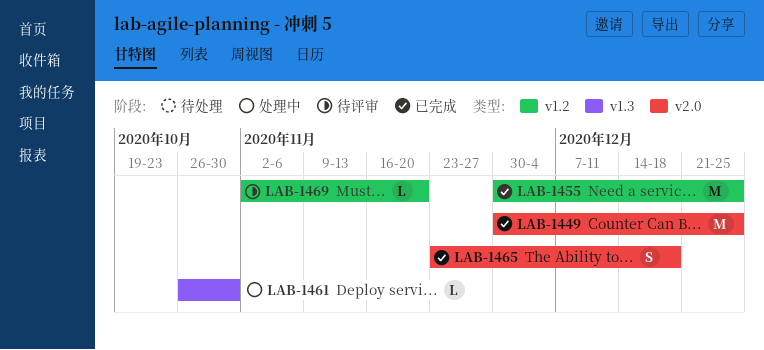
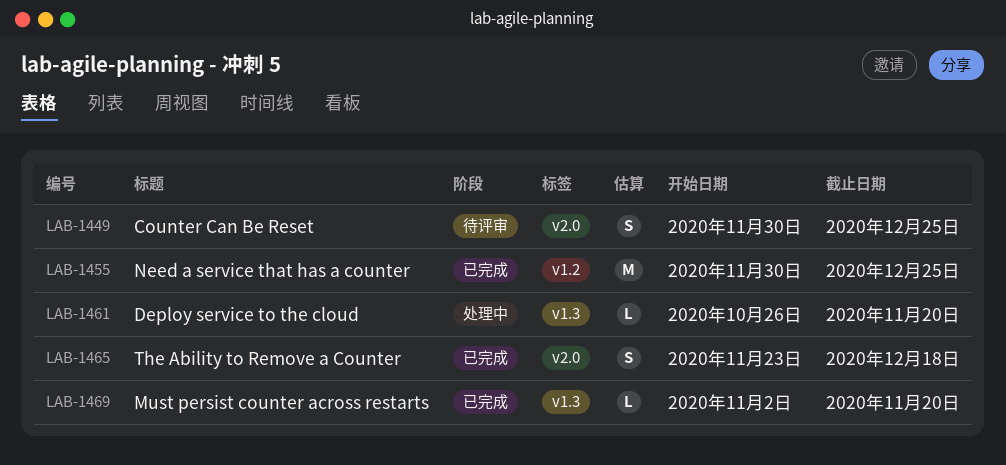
LAB-1449, status: 已完成 -> 待评审
LAB-1449, estimate: M -> S
LAB-1461, due: Oct 30 -> Nov 20
LAB-1469, status: 待评审 -> 已完成
LAB-1469, label: v1.2 -> v1.3

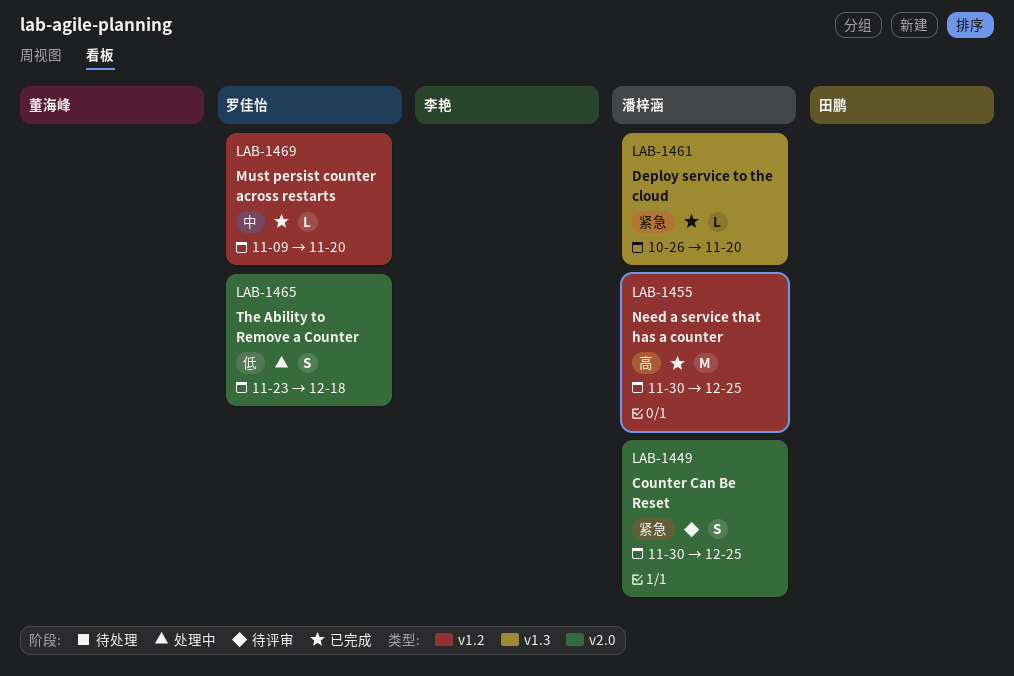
LAB-1461, status: 处理中 -> 已完成
LAB-1465, status: 已完成 -> 处理中
LAB-1469, label: v1.3 -> v1.2
LAB-1469, start: Nov 2 -> Nov 9

